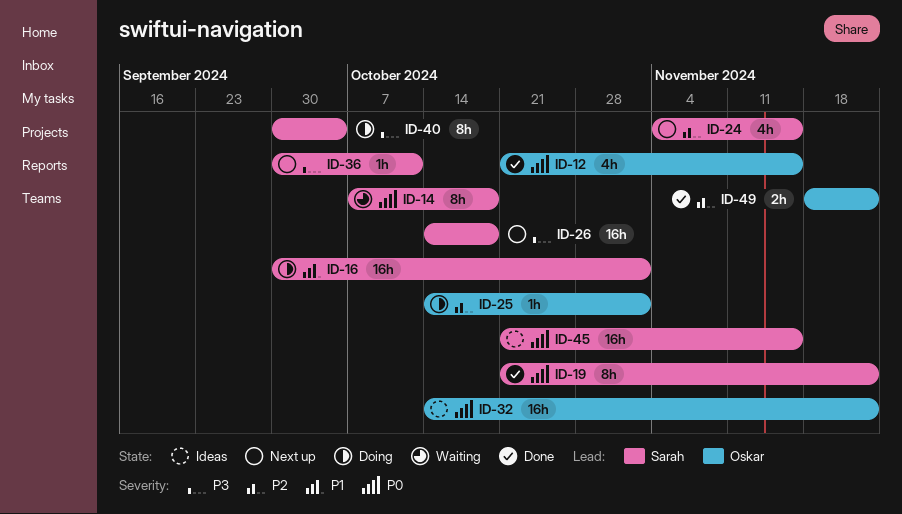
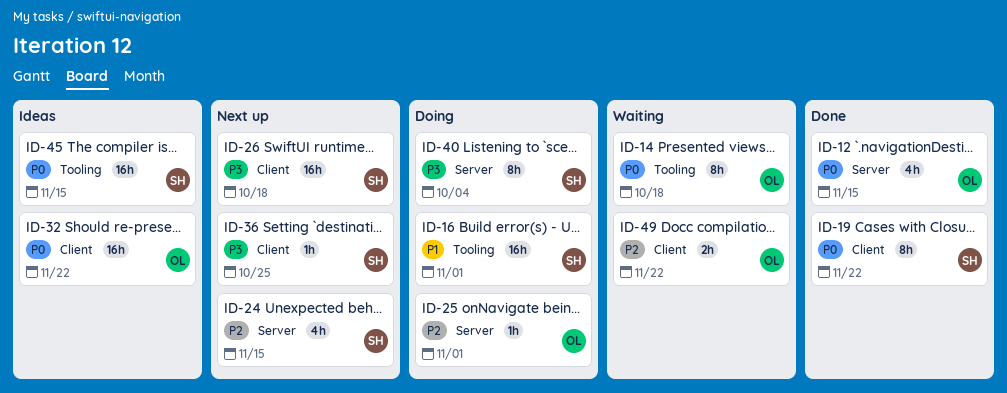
ID-14, owner: Sarah -> Oskar
ID-36, due: Oct 11 -> Oct 25
ID-49, status: Done -> Waiting

